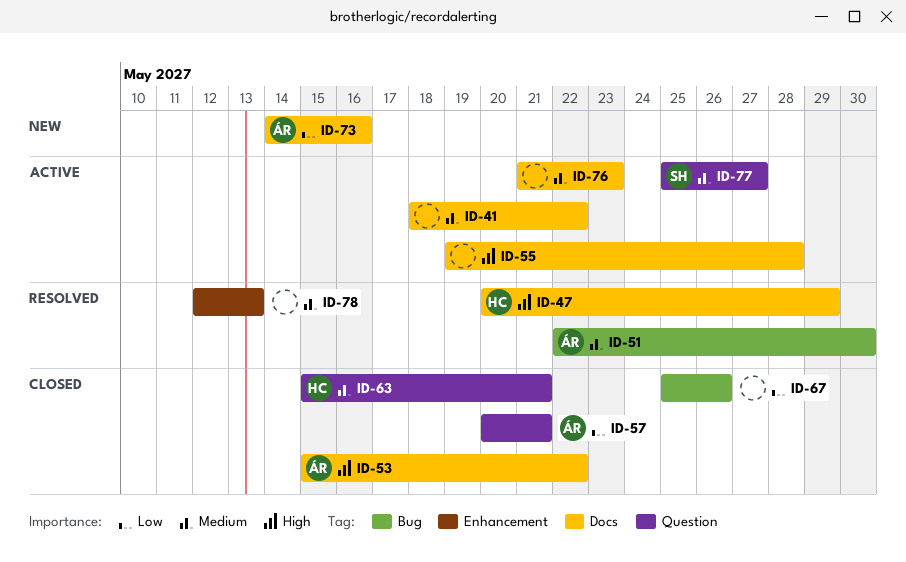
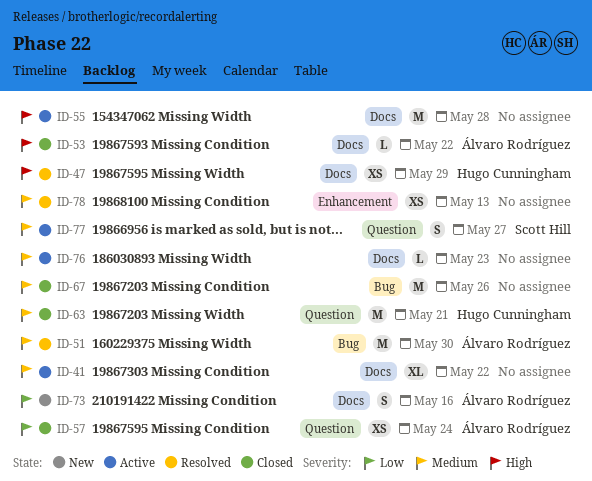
ID-57, due: May 21 -> May 24
ID-67, priority: Low -> Medium

